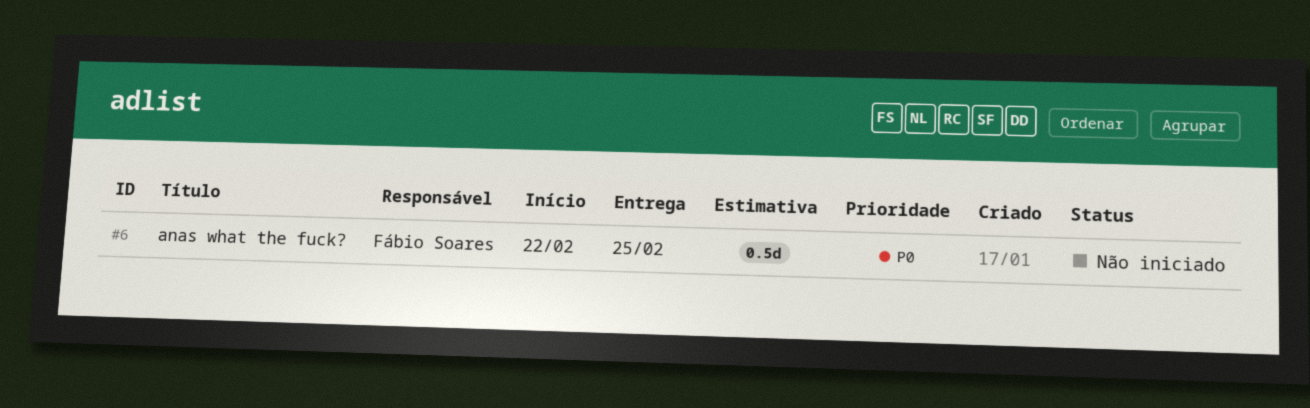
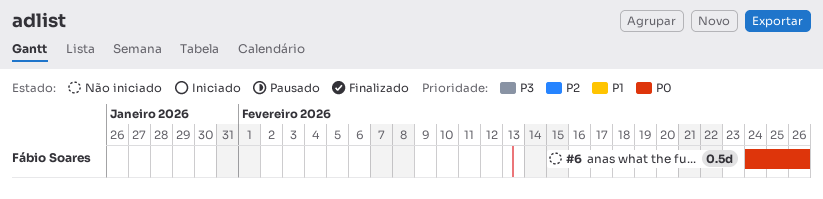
#6, start: Feb 22 -> Feb 24
#6, due: Feb 25 -> Feb 26

